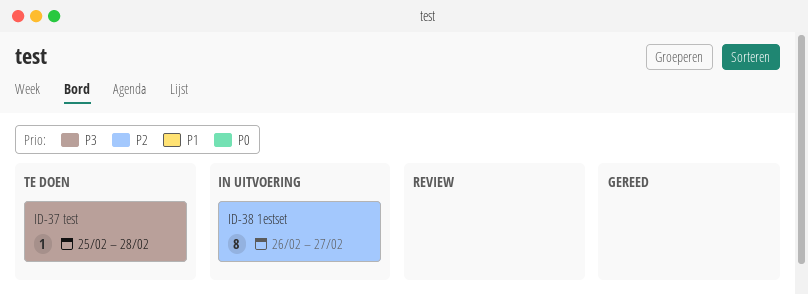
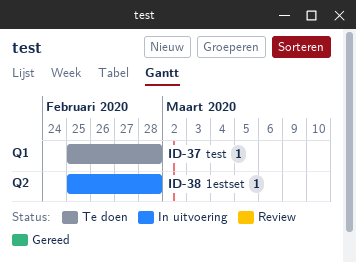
ID-38, estimate: 8 -> 1
ID-38, start: Feb 26 -> Feb 25
ID-38, due: Feb 27 -> Feb 28

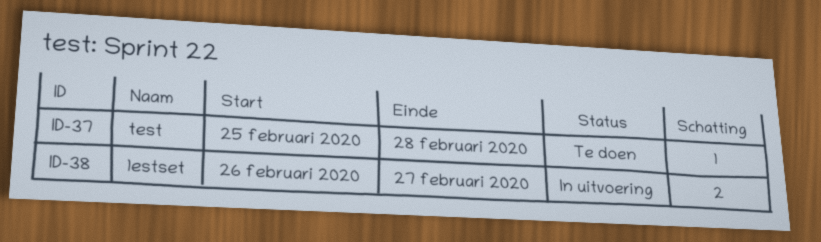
ID-38, estimate: 1 -> 2
ID-38, start: Feb 25 -> Feb 26
ID-38, due: Feb 28 -> Feb 27

